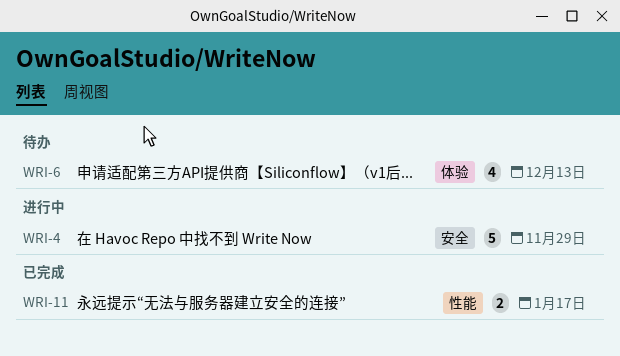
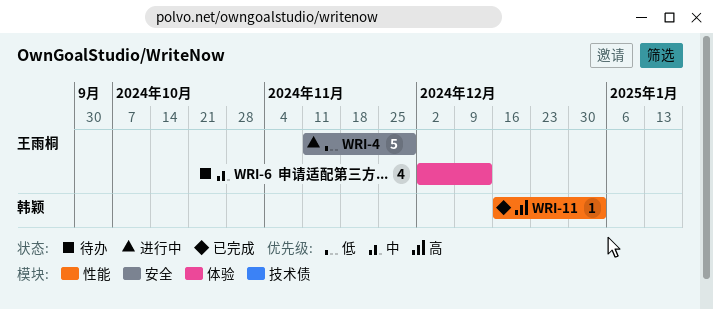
WRI-11, estimate: 2 -> 1
WRI-11, due: Jan 17 -> Jan 3

